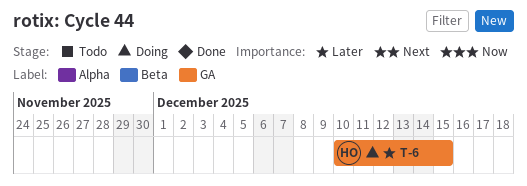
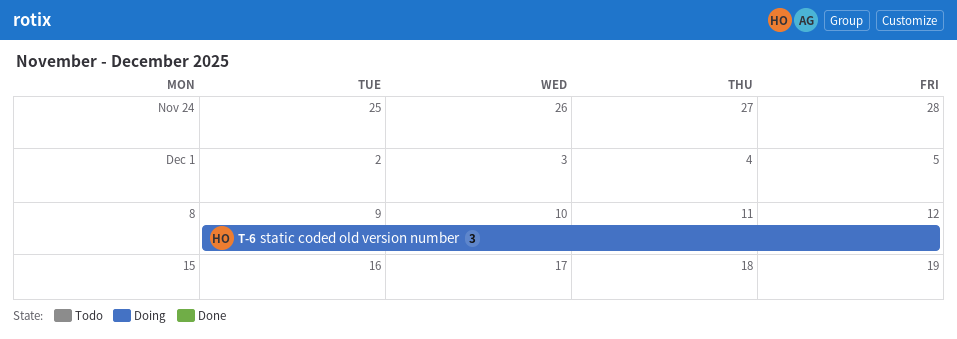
T-6, start: Dec 10 -> Dec 9
T-6, due: Dec 15 -> Dec 12

